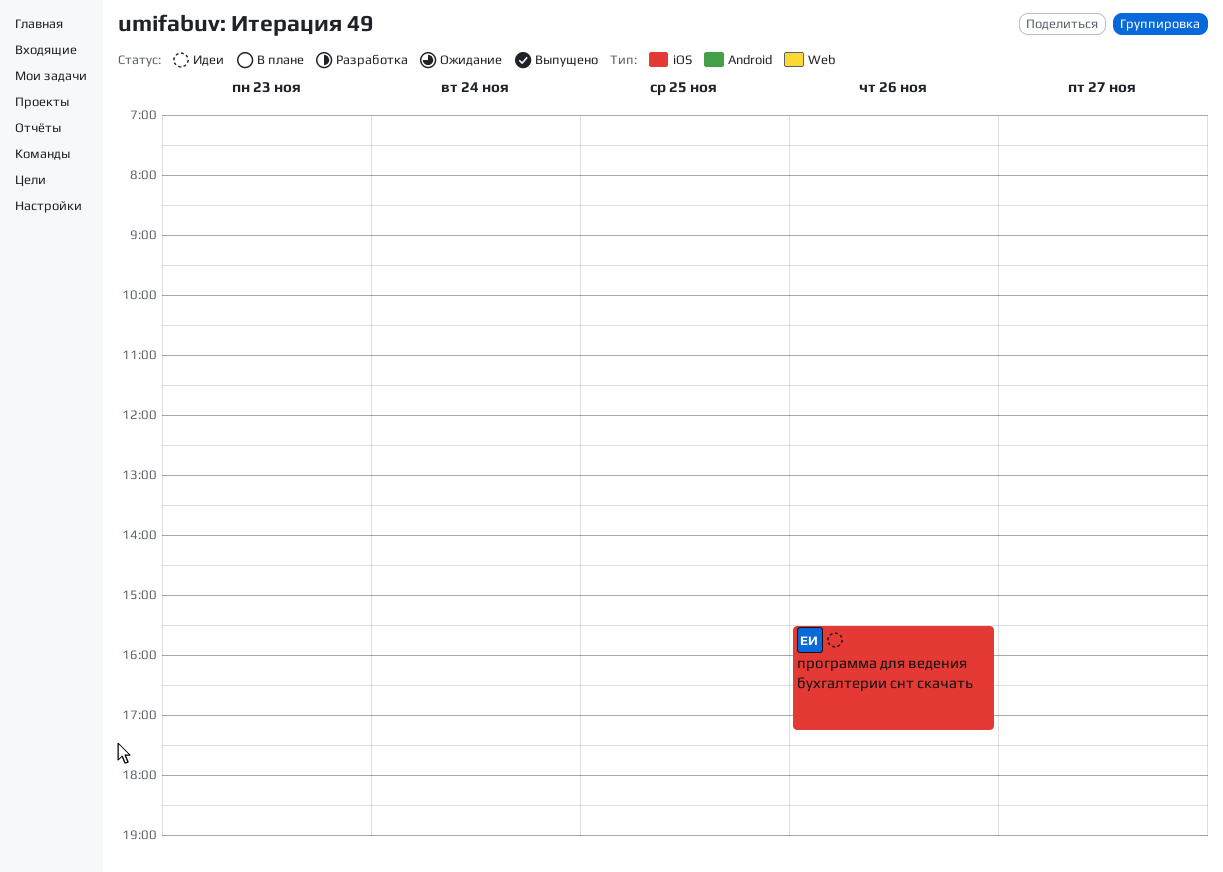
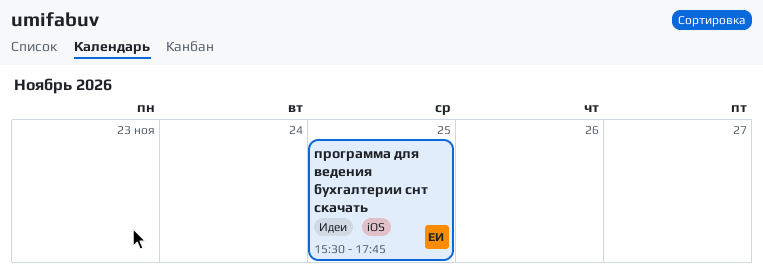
программа для ведения бухгалтерии снт скачать, day: Nov 26 -> Nov 25
программа для ведения бухгалтерии снт скачать, ends: 17:15 -> 17:45

